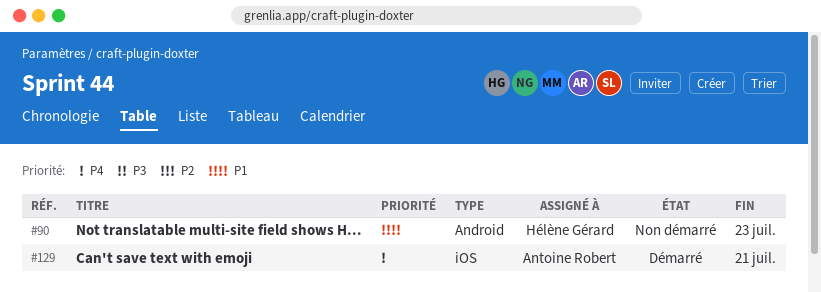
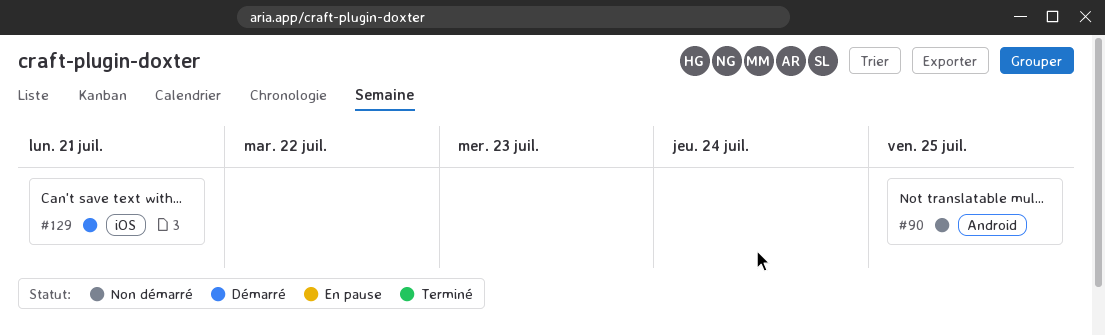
#90, due: Jul 23 -> Jul 25

